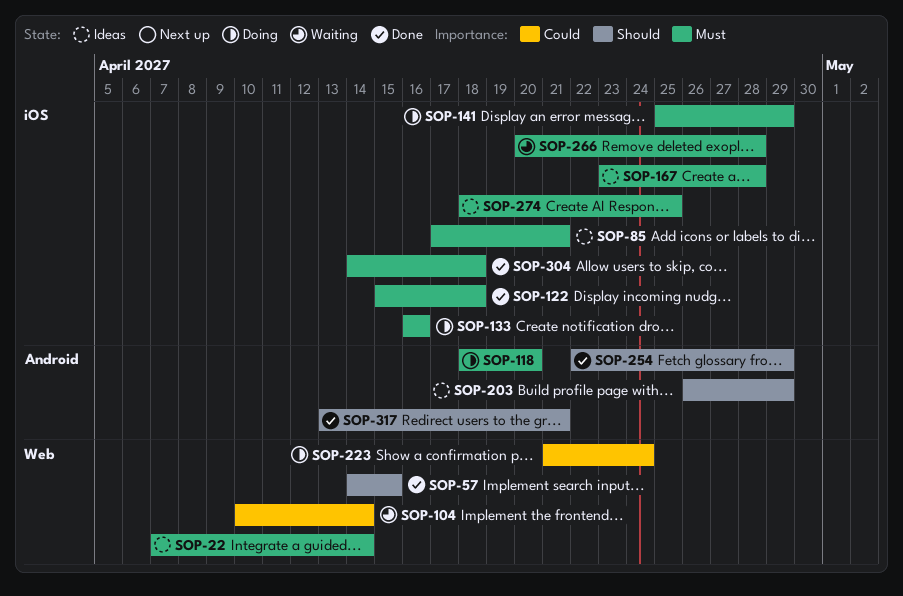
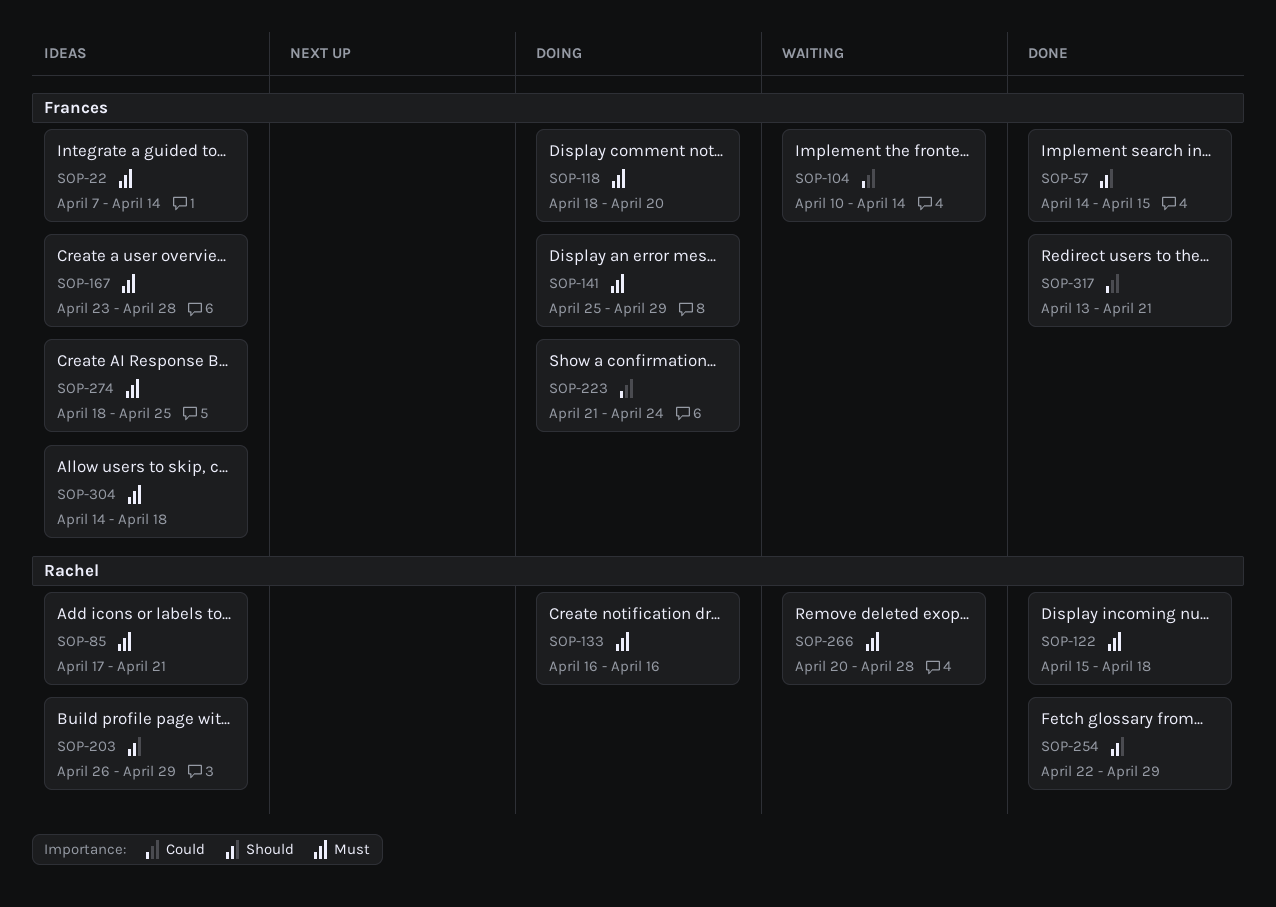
SOP-304, status: Done -> Ideas
SOP-317, priority: Should -> Could

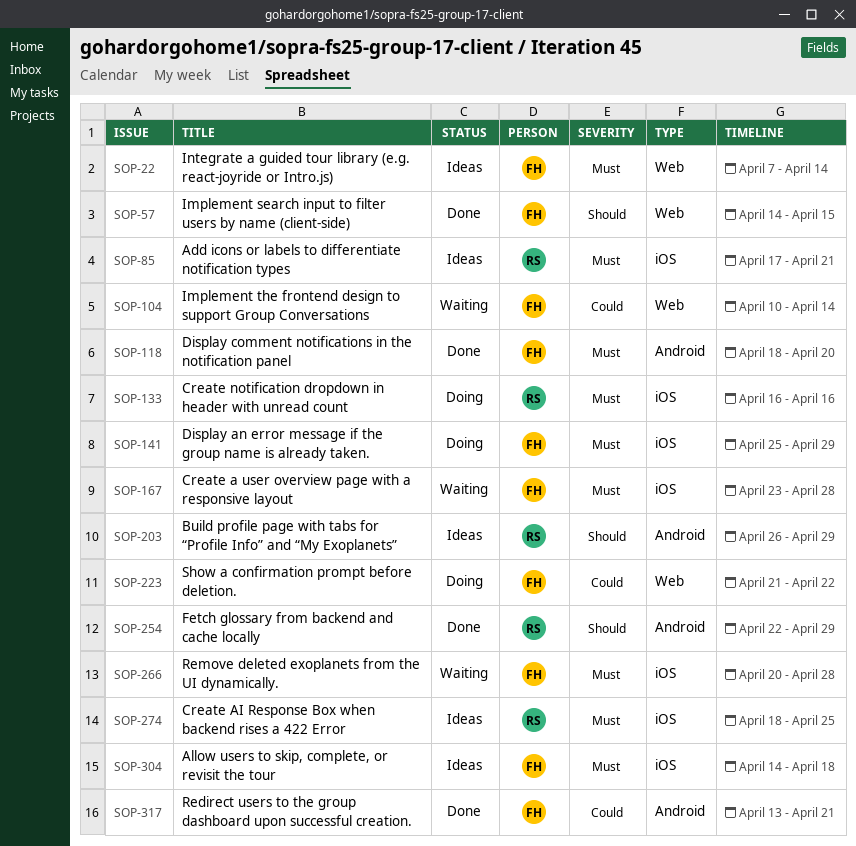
SOP-118, status: Doing -> Done
SOP-122: present -> none
SOP-167, status: Ideas -> Waiting
SOP-223, due: Apr 24 -> Apr 22
SOP-266, owner: Rachel -> Frances
SOP-274, owner: Frances -> Rachel

